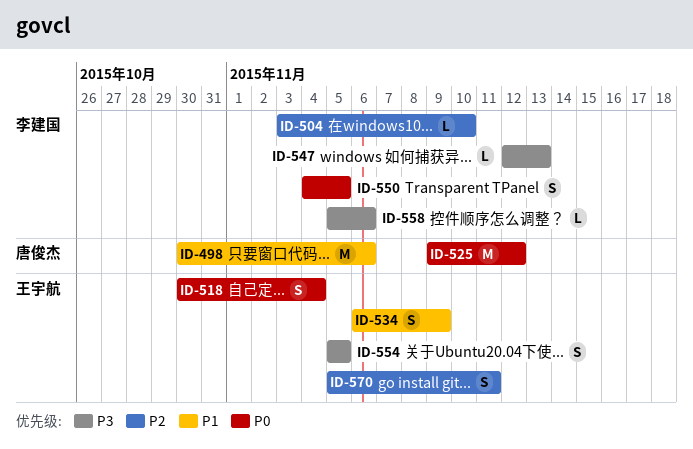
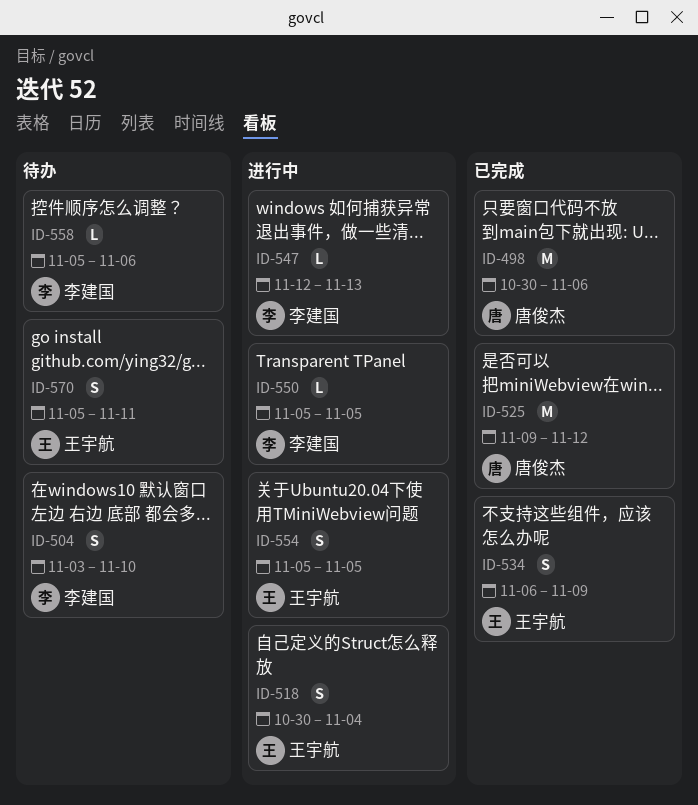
ID-504, estimate: L -> S
ID-550, estimate: S -> L
ID-550, start: Nov 4 -> Nov 5

